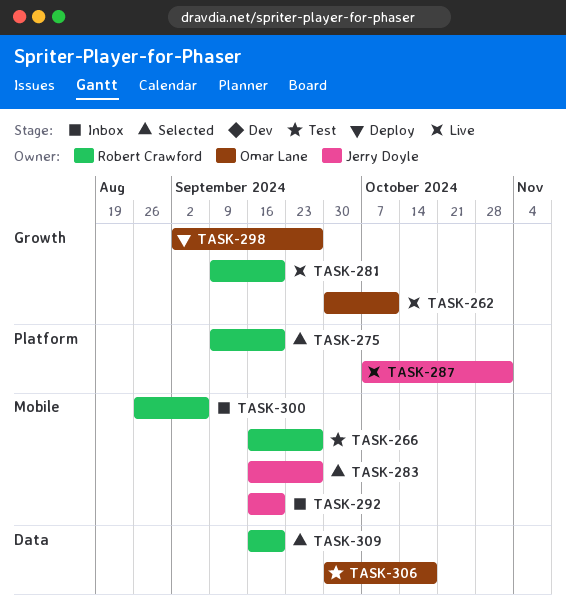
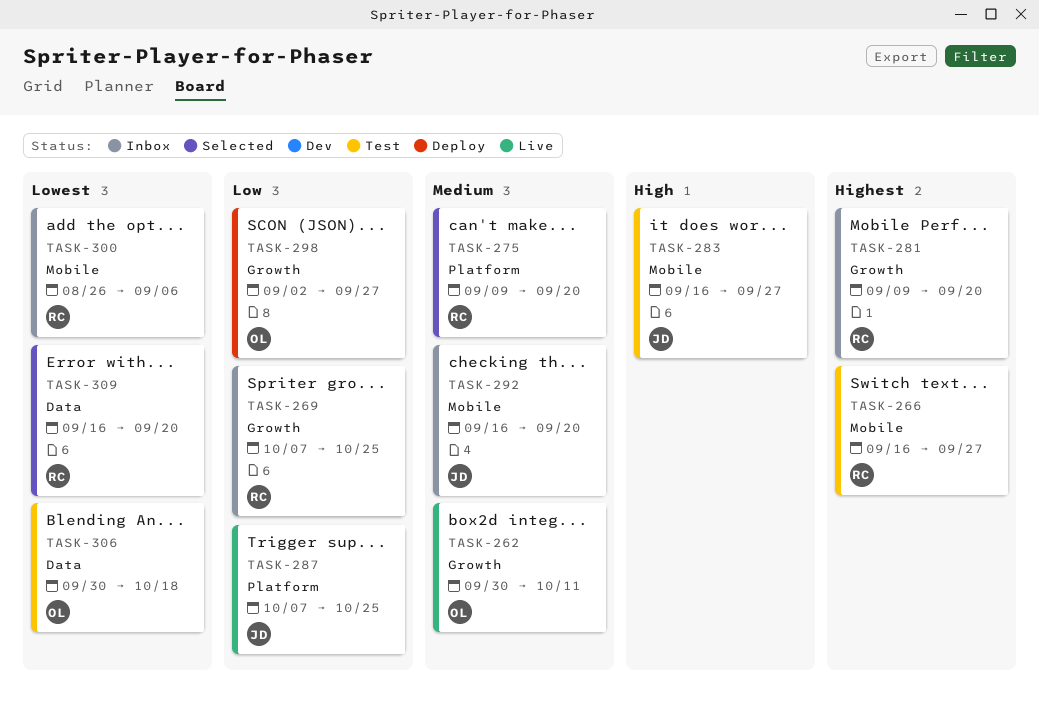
TASK-269: none -> present
TASK-281, status: Live -> Inbox
TASK-283, status: Selected -> Test
TASK-287, due: Nov 1 -> Oct 25

